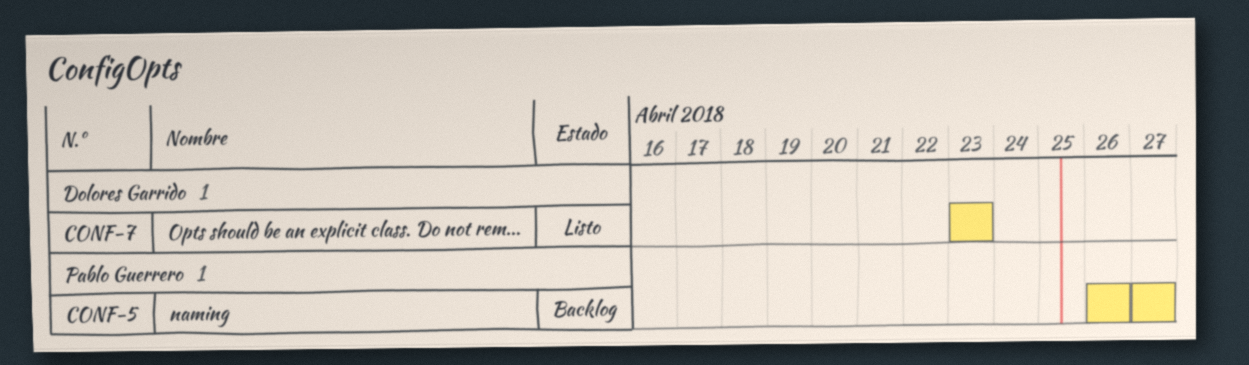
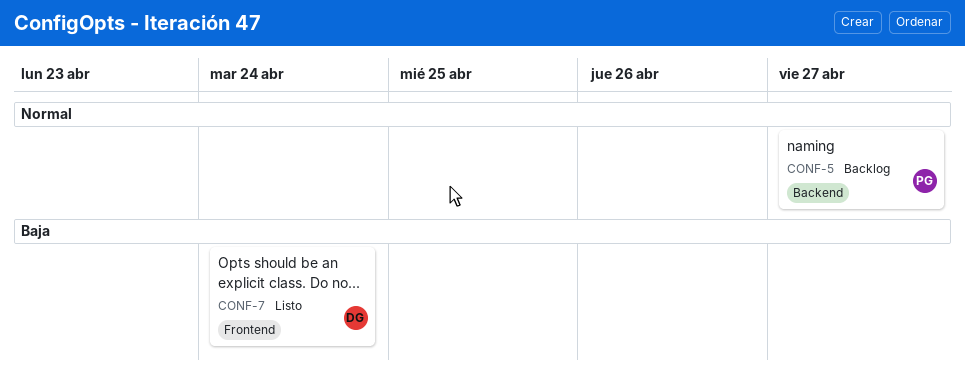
CONF-7, due: Apr 23 -> Apr 24

